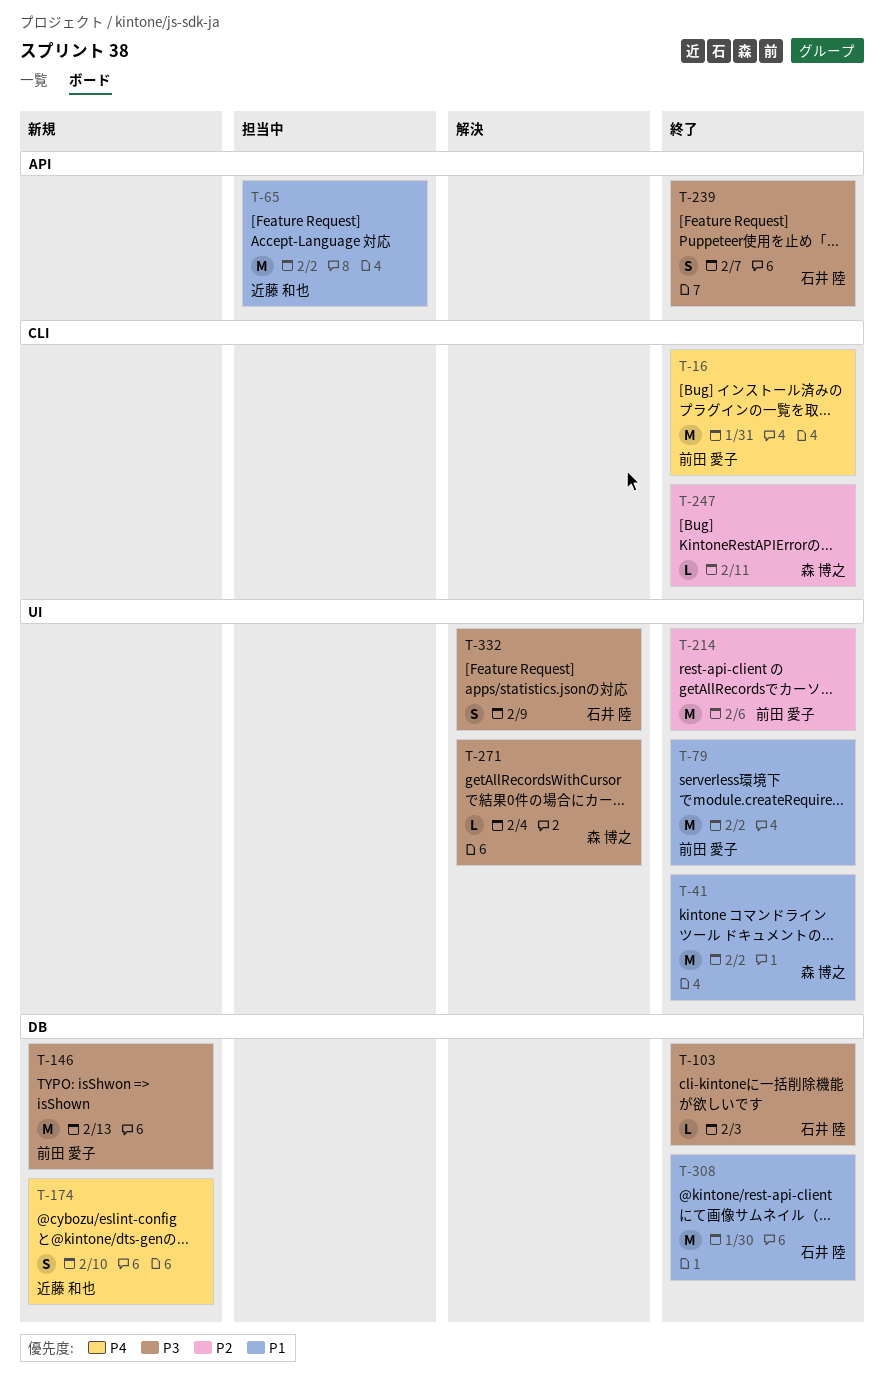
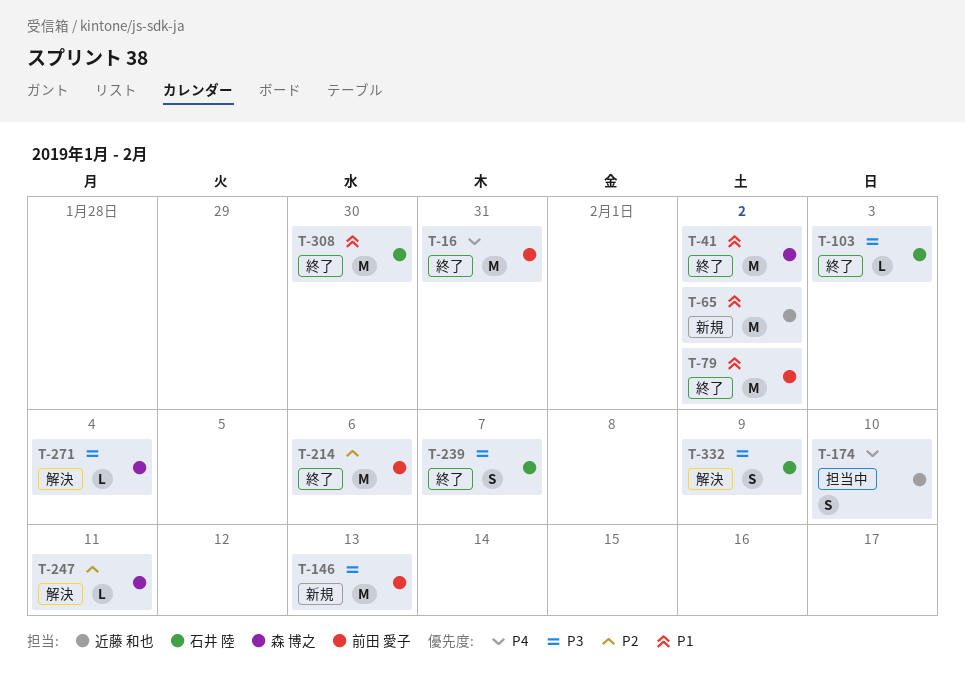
T-65, status: 担当中 -> 新規
T-174, status: 新規 -> 担当中
T-247, status: 終了 -> 解決

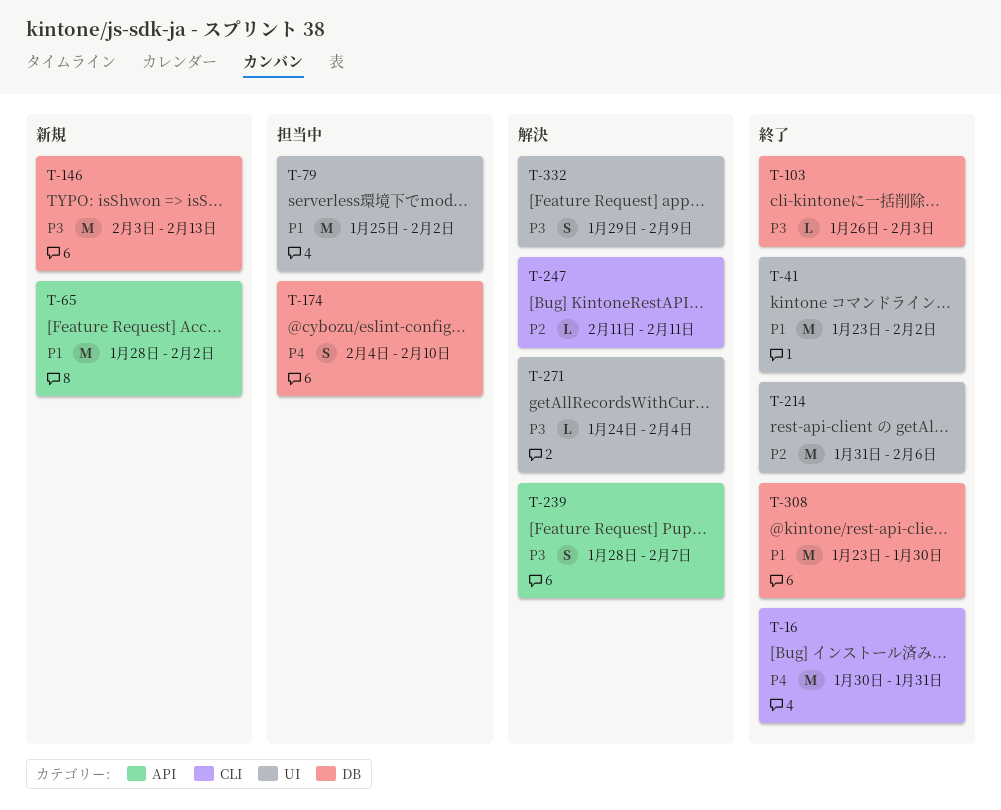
T-79, status: 終了 -> 担当中
T-239, status: 終了 -> 解決

